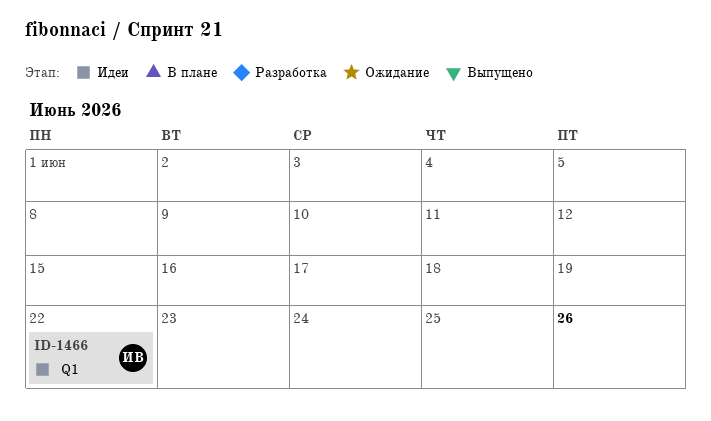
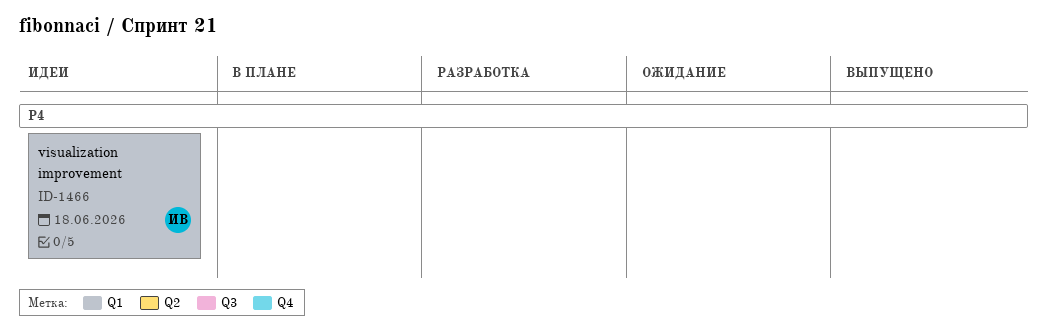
ID-1466, due: Jun 22 -> Jun 18

